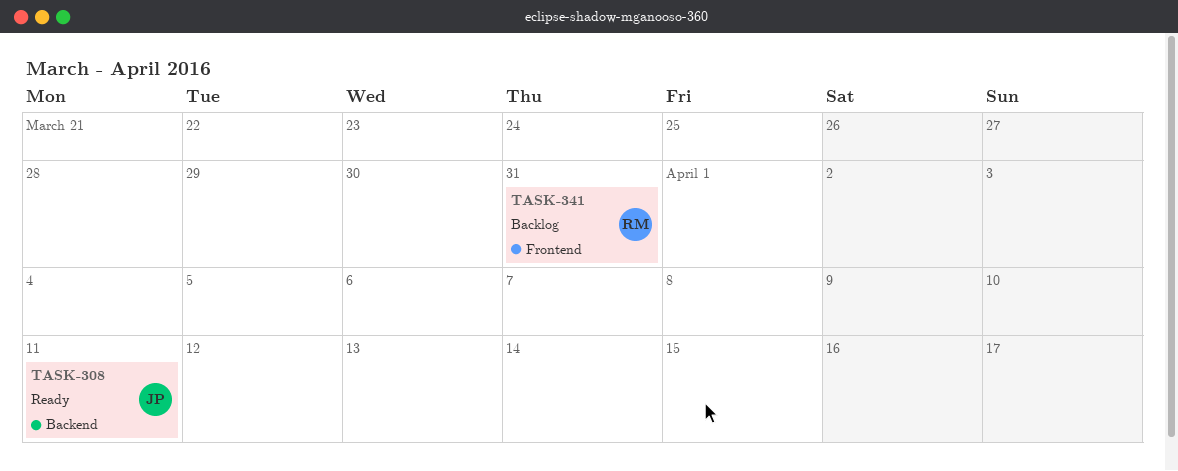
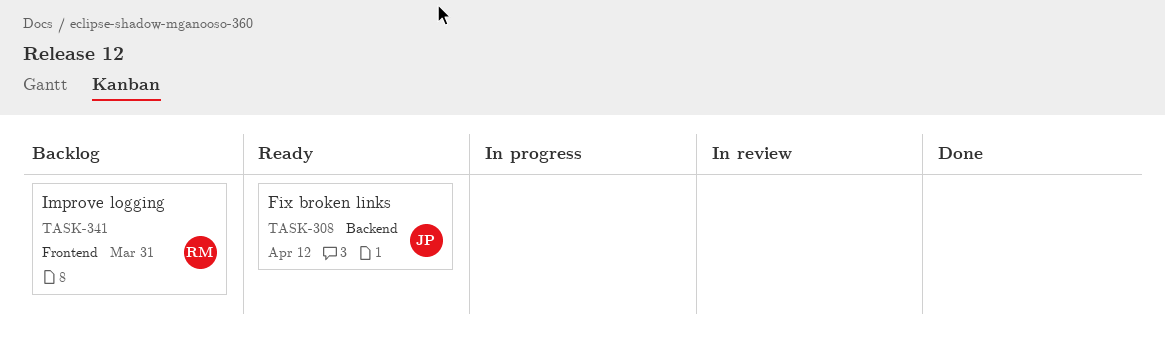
TASK-308, due: Apr 11 -> Apr 12

